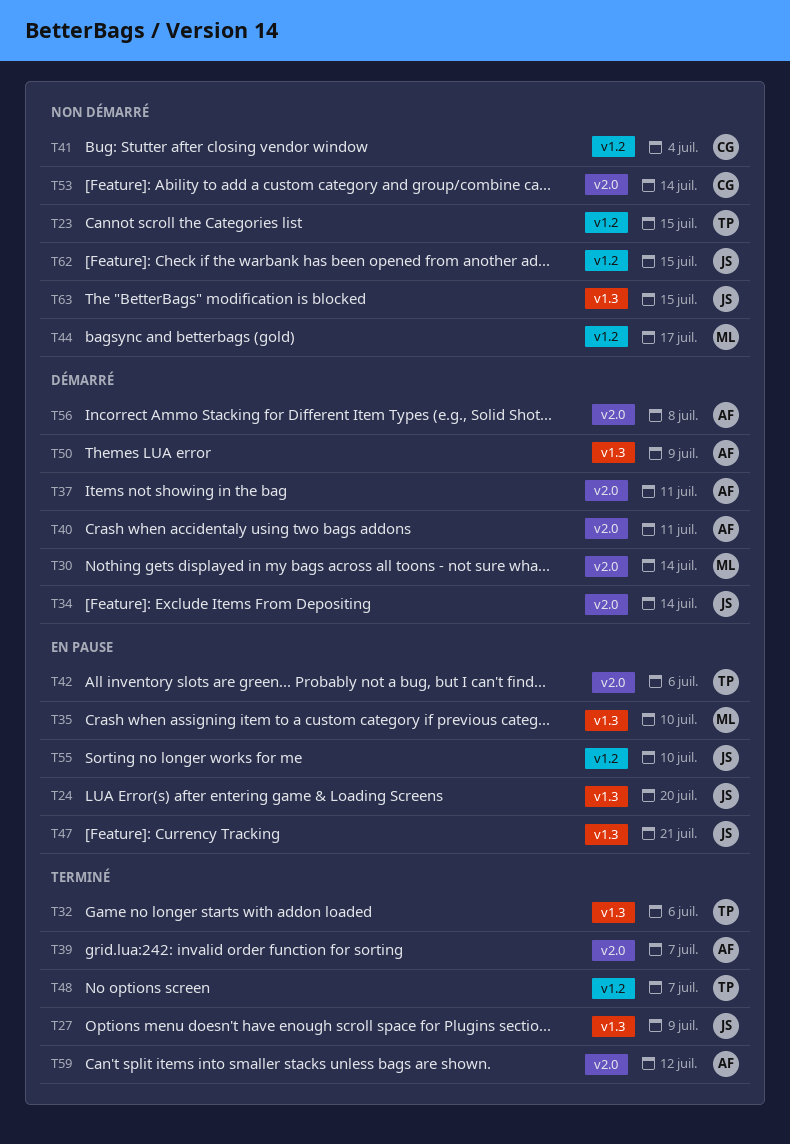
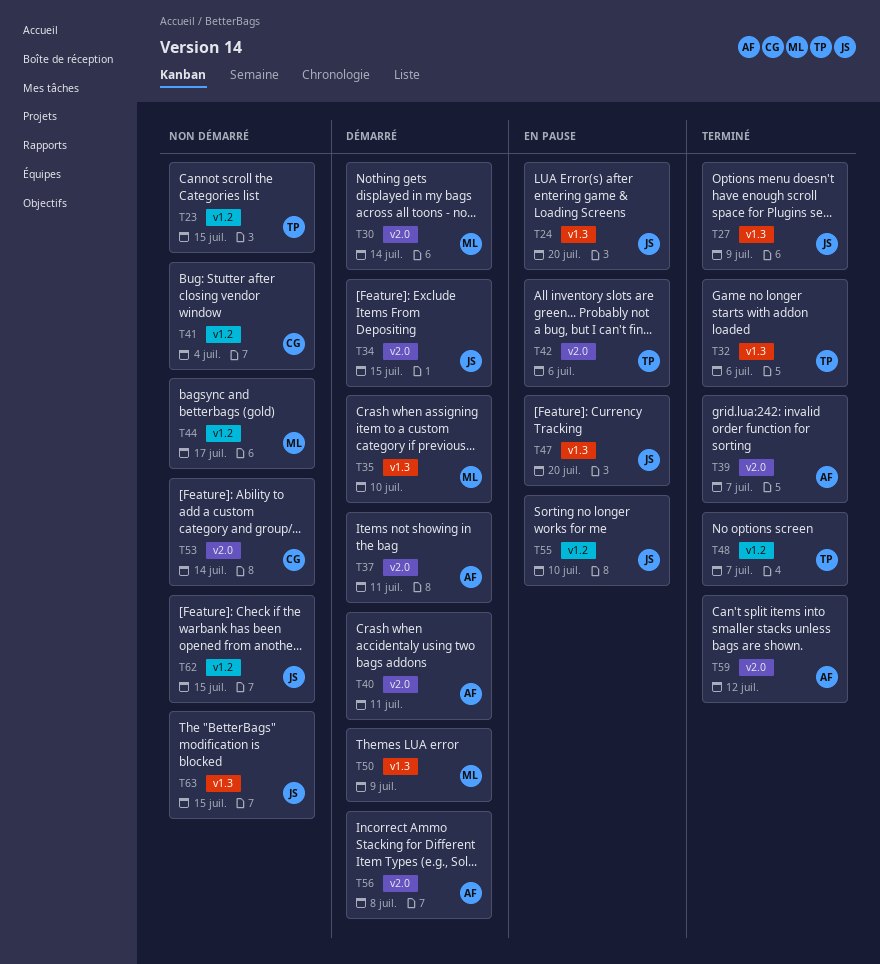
T34, due: Jul 14 -> Jul 15
T35, status: En pause -> Démarré
T47, due: Jul 21 -> Jul 20
T50, owner: AF -> ML

